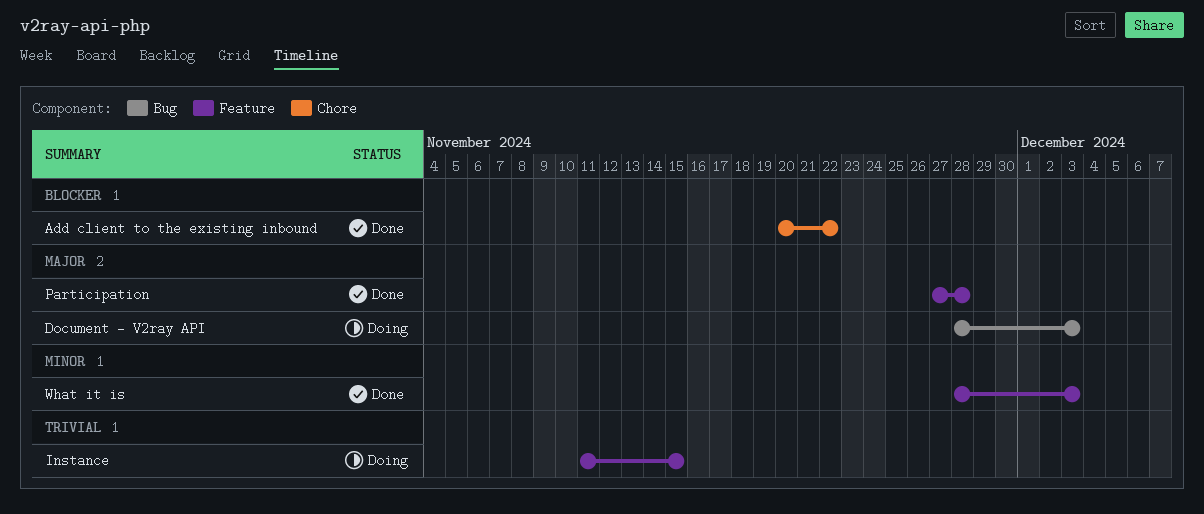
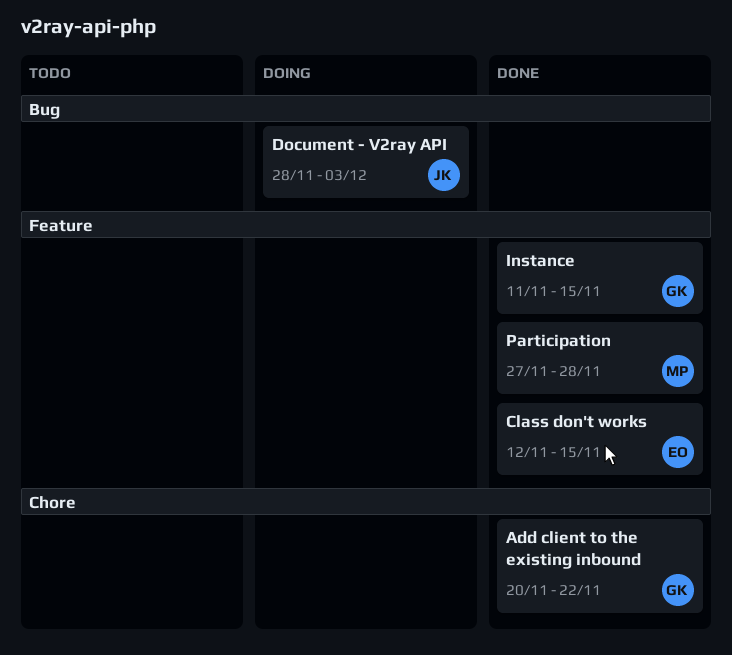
Class don't works: none -> present
Instance, status: Doing -> Done
What it is: present -> none

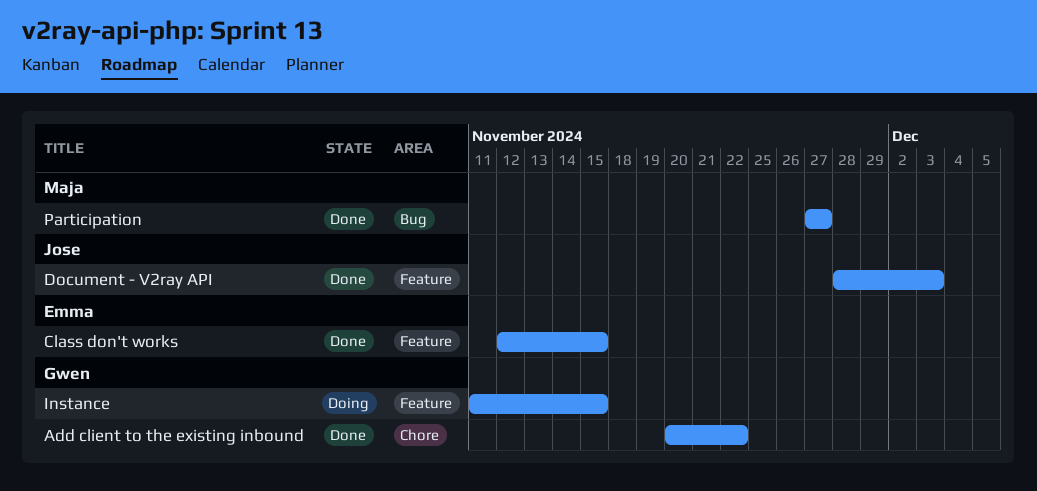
Document - V2ray API, status: Doing -> Done
Document - V2ray API, label: Bug -> Feature
Instance, status: Done -> Doing
Participation, label: Feature -> Bug
Participation, due: Nov 28 -> Nov 27

